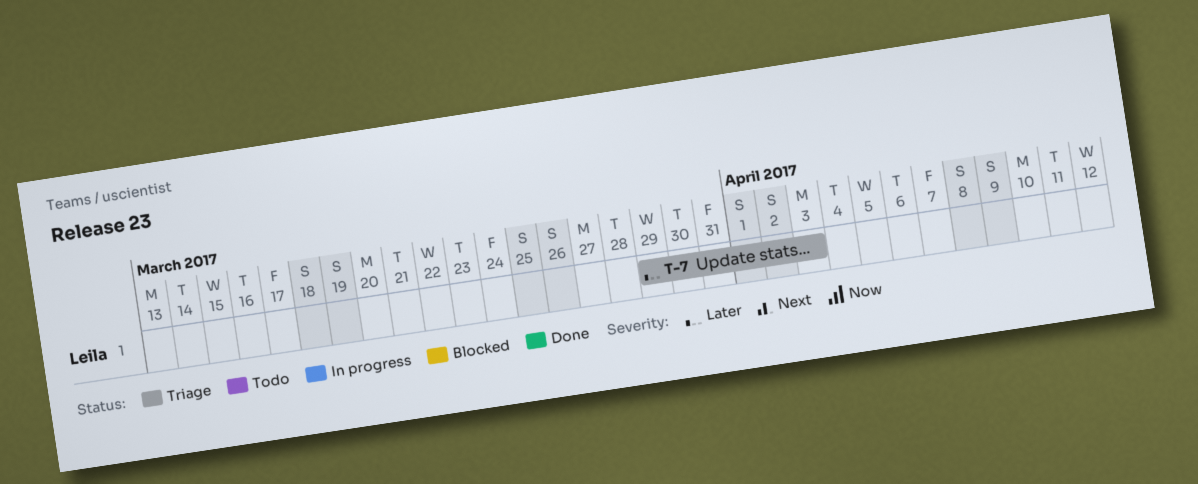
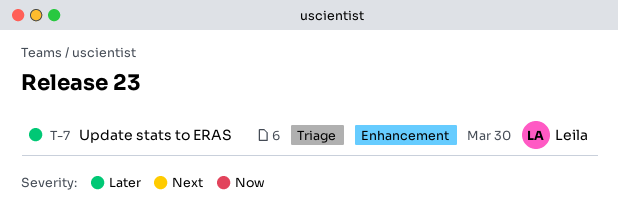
T-7, due: Apr 3 -> Mar 30

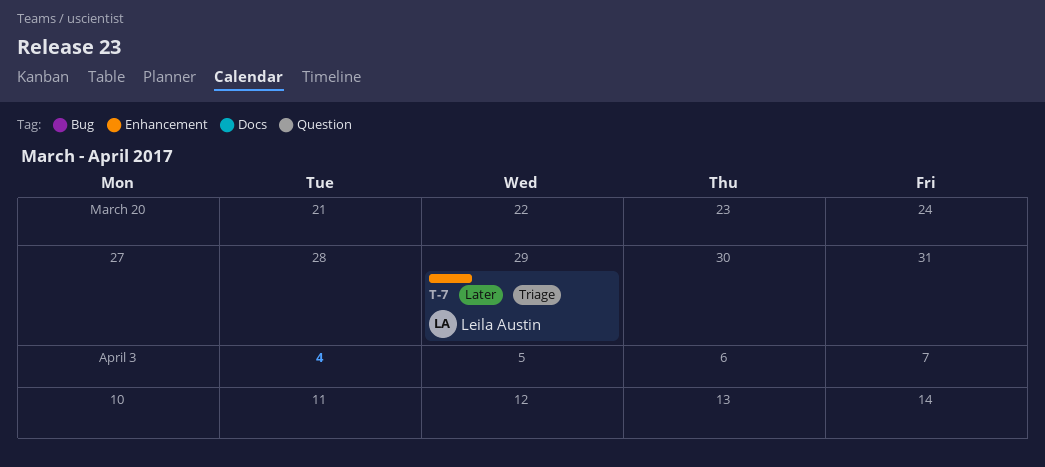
T-7, due: Mar 30 -> Mar 29

